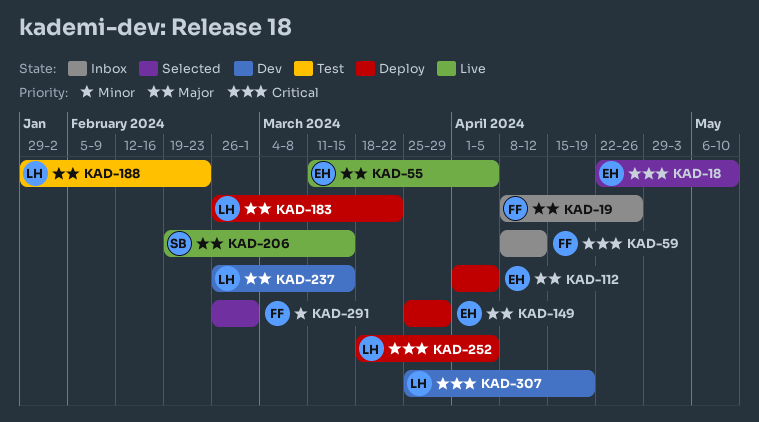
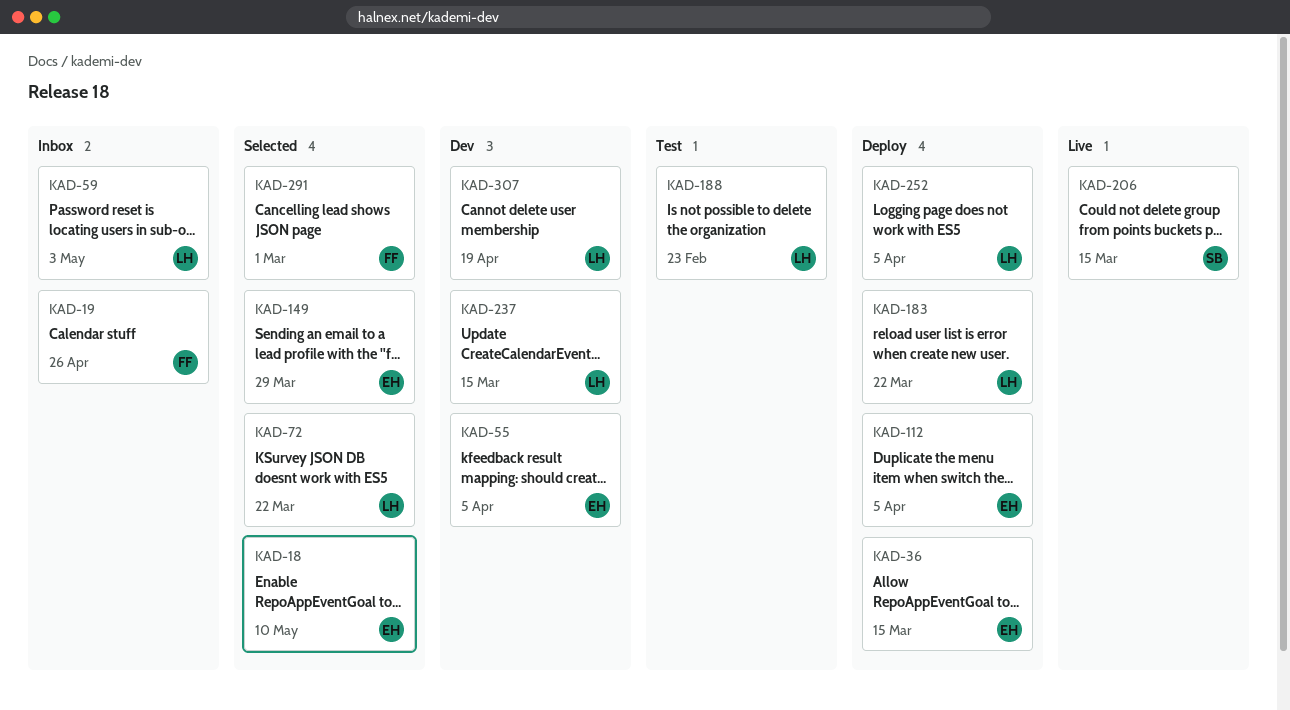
KAD-36: none -> present
KAD-55, status: Live -> Dev
KAD-59, owner: FF -> LH
KAD-59, due: Apr 12 -> May 3
KAD-72: none -> present
KAD-149, status: Deploy -> Selected

